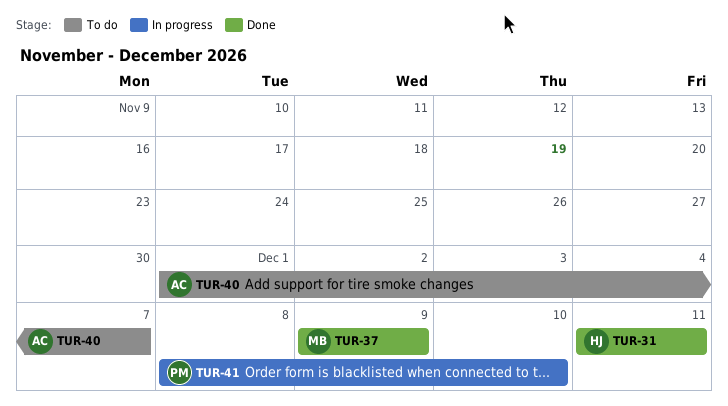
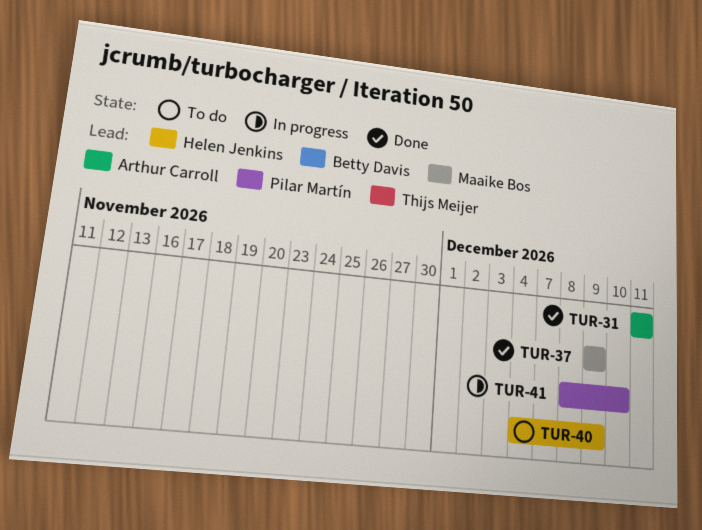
TUR-31, owner: Helen Jenkins -> Arthur Carroll
TUR-40, owner: Arthur Carroll -> Helen Jenkins
TUR-40, start: Dec 1 -> Dec 4
TUR-40, due: Dec 7 -> Dec 9

